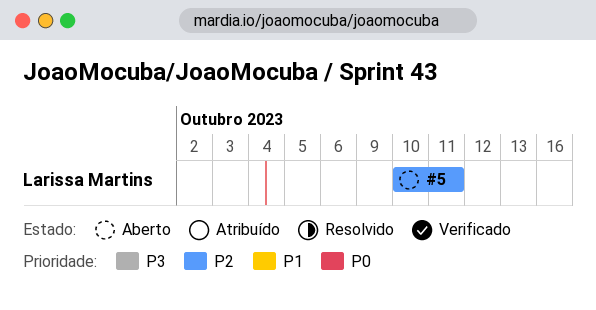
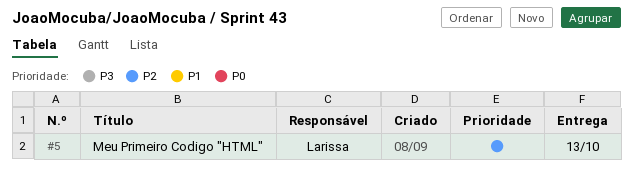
#5, due: Oct 11 -> Oct 13

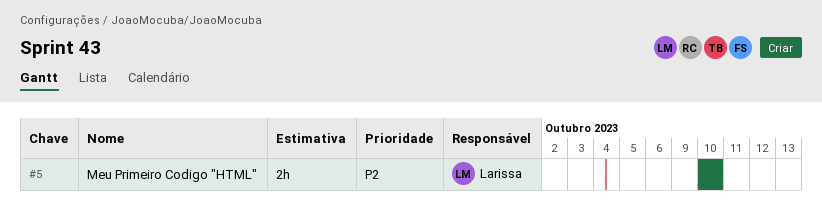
#5, due: Oct 13 -> Oct 10

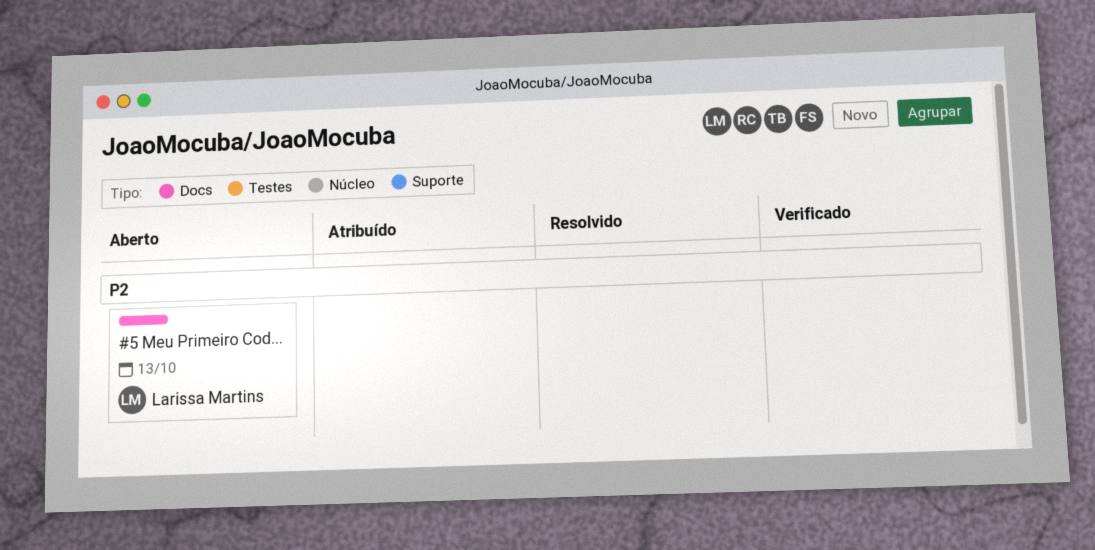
#5, due: Oct 10 -> Oct 13

